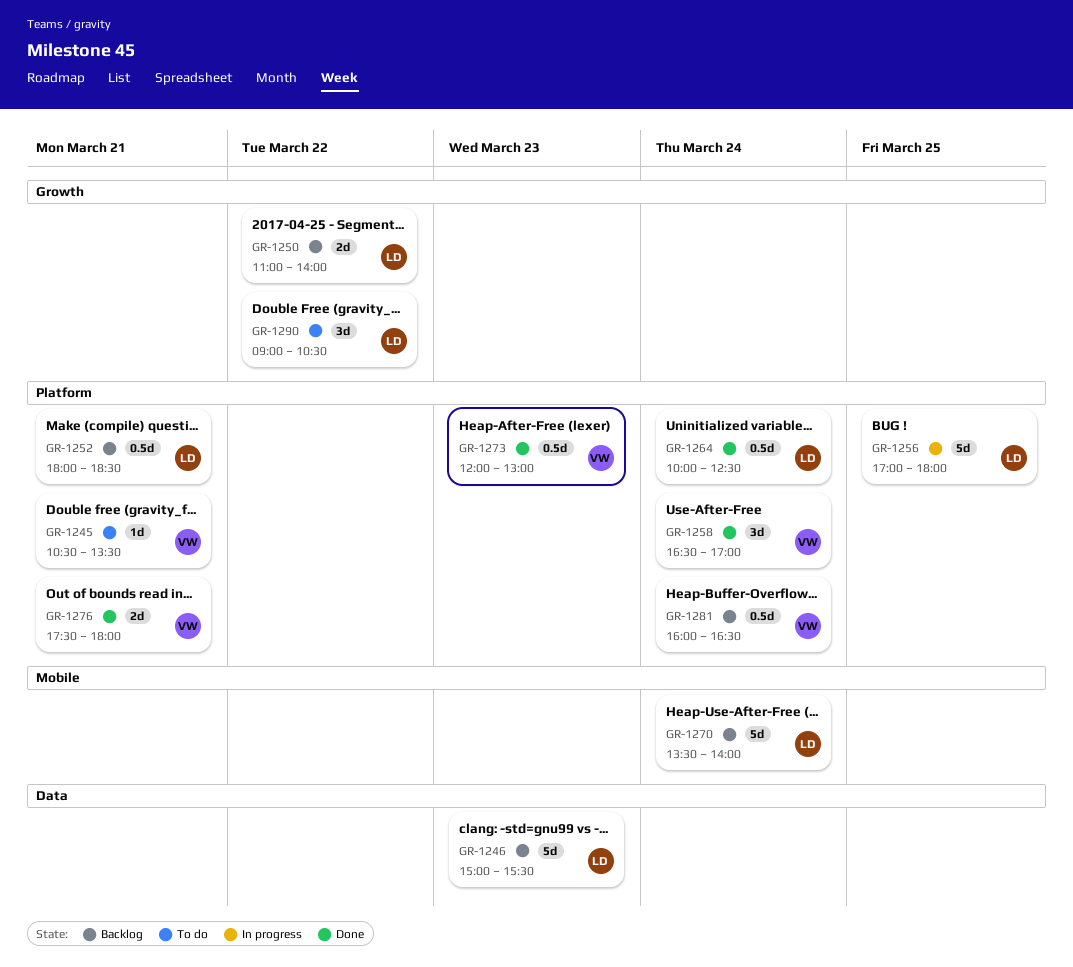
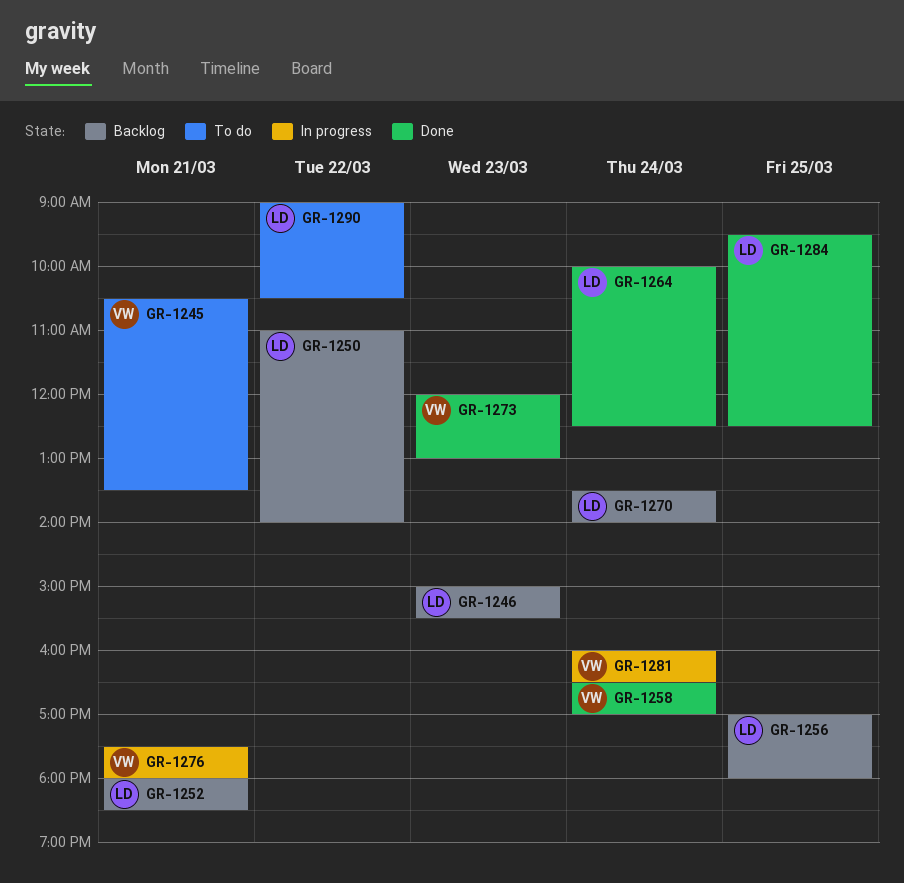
GR-1256, status: In progress -> Backlog
GR-1276, status: Done -> In progress
GR-1281, status: Backlog -> In progress
GR-1284: none -> present

